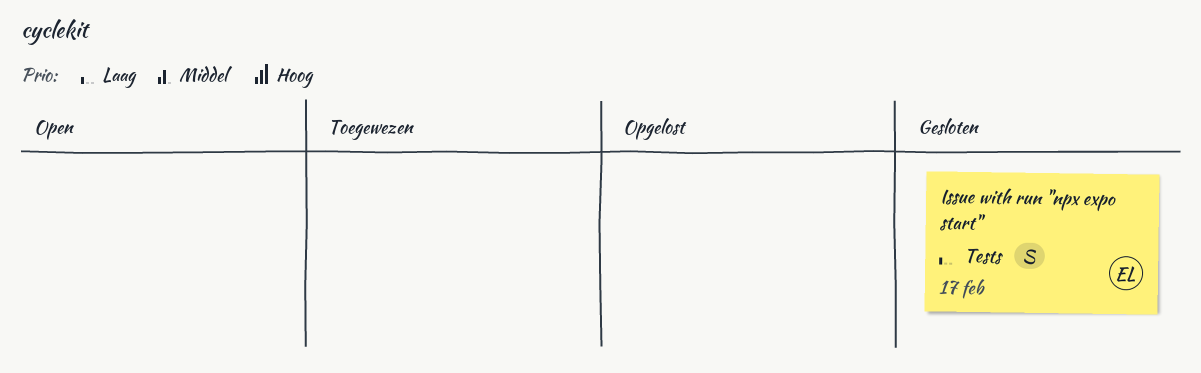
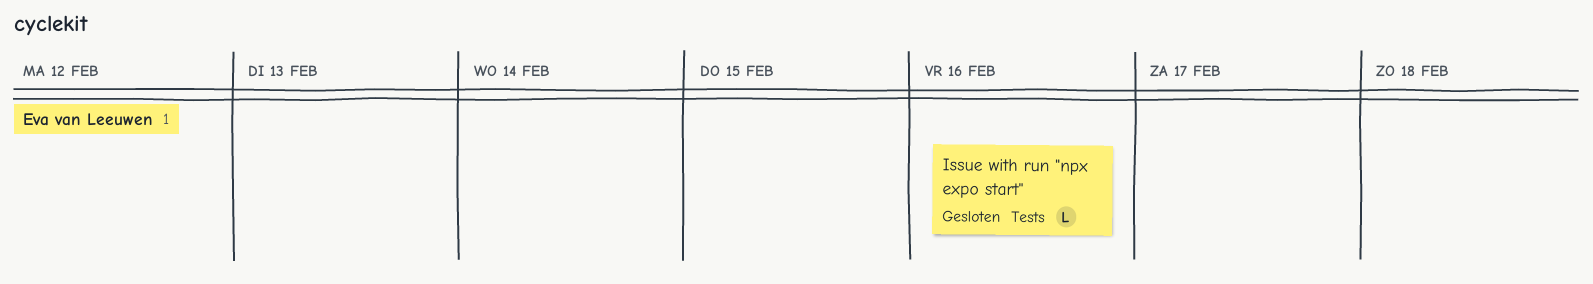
Issue with run "npx expo start", estimate: S -> L
Issue with run "npx expo start", due: Feb 17 -> Feb 16

